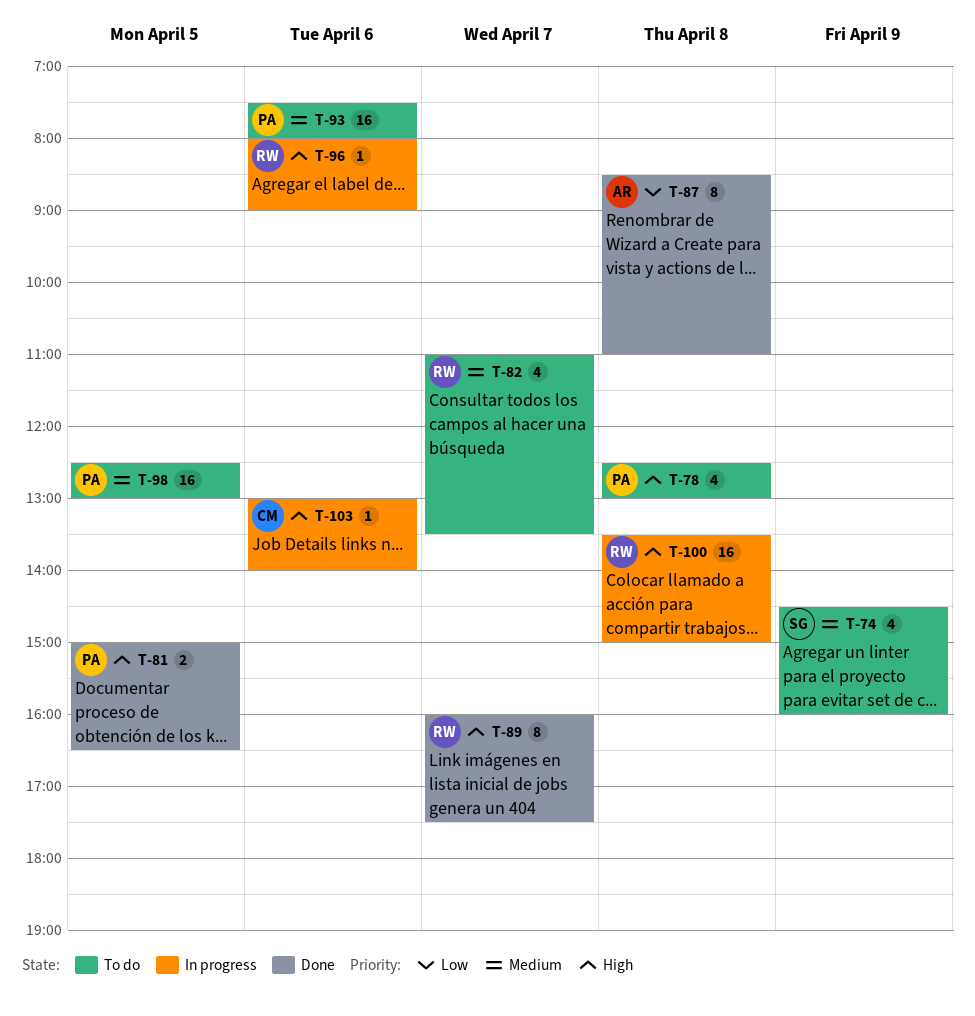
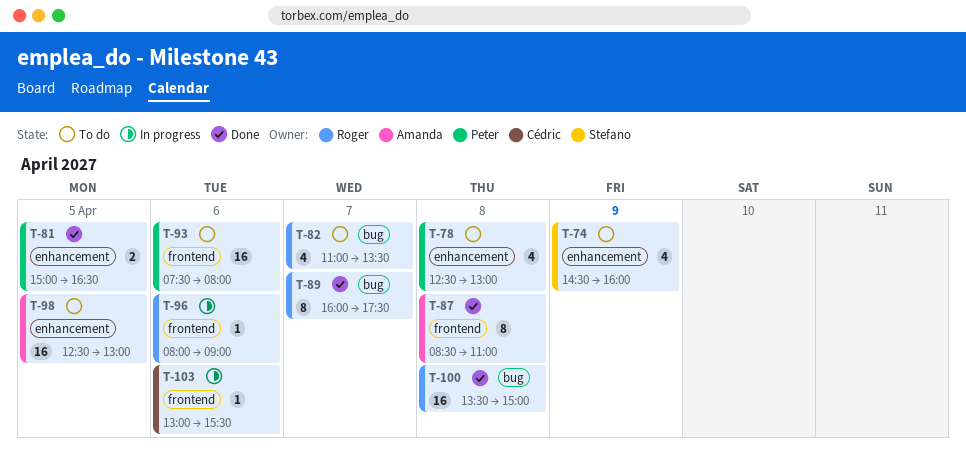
T-98, owner: Peter -> Amanda
T-100, status: In progress -> Done
T-103, ends: 14:00 -> 15:30

